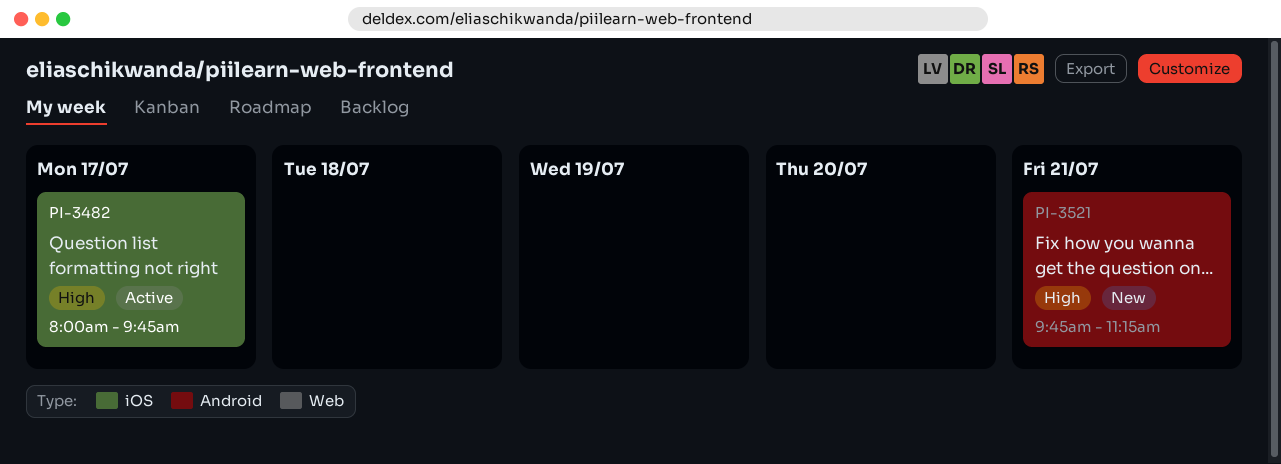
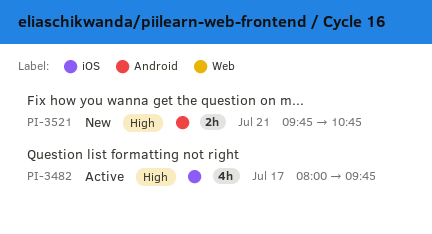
PI-3521, ends: 11:15 -> 10:45

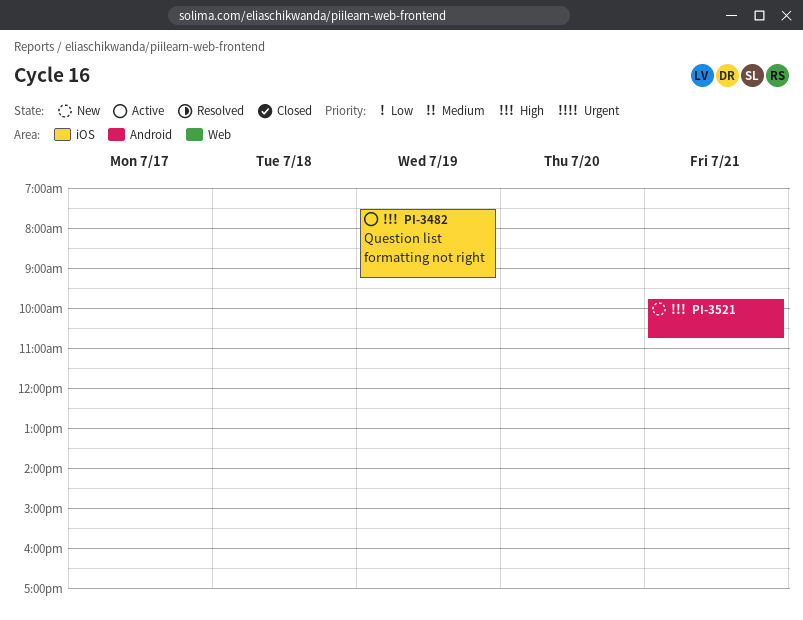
PI-3482, day: Jul 17 -> Jul 19
PI-3482, begins: 08:00 -> 07:30
PI-3482, ends: 09:45 -> 09:15

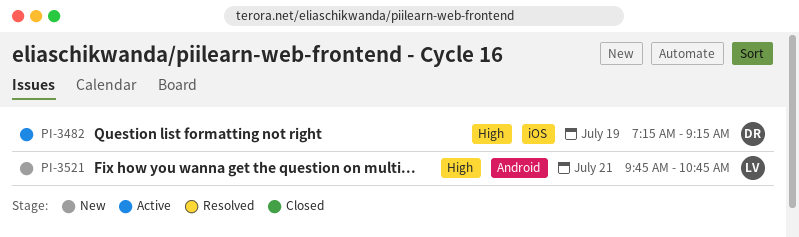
PI-3482, begins: 07:30 -> 07:15

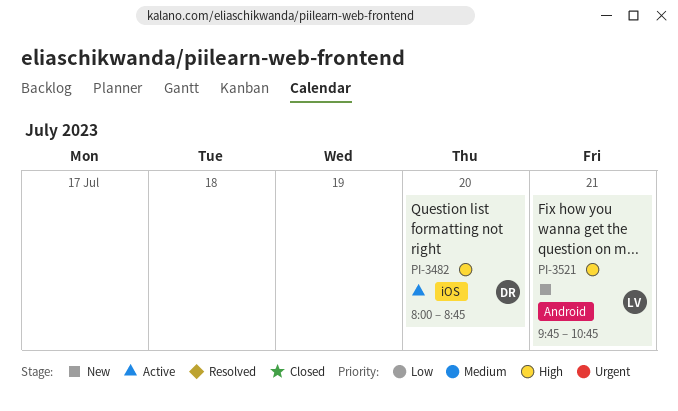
PI-3482, day: Jul 19 -> Jul 20
PI-3482, begins: 07:15 -> 08:00
PI-3482, ends: 09:15 -> 08:45

